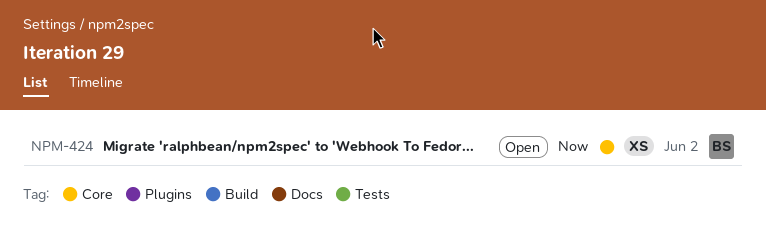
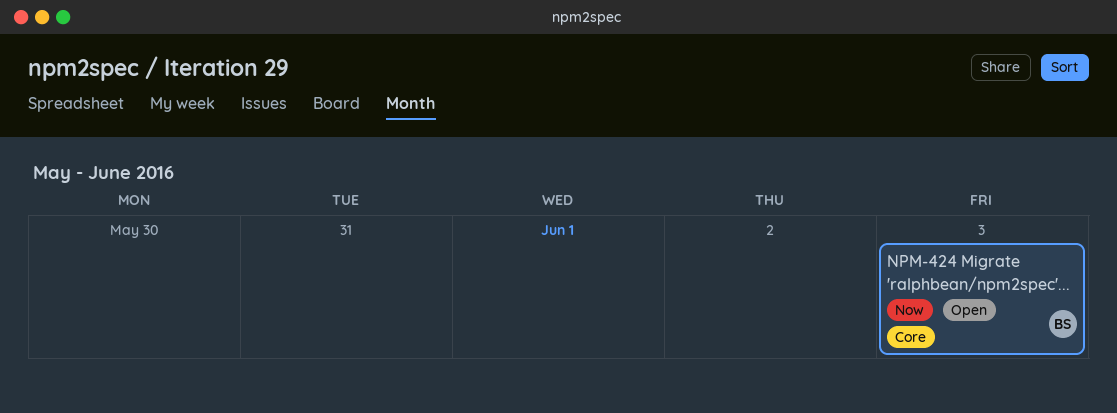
NPM-424, due: Jun 2 -> Jun 3

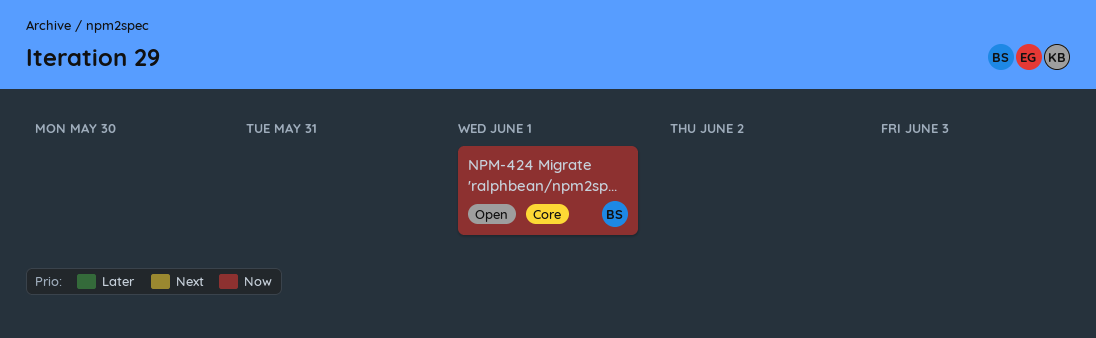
NPM-424, due: Jun 3 -> Jun 1

